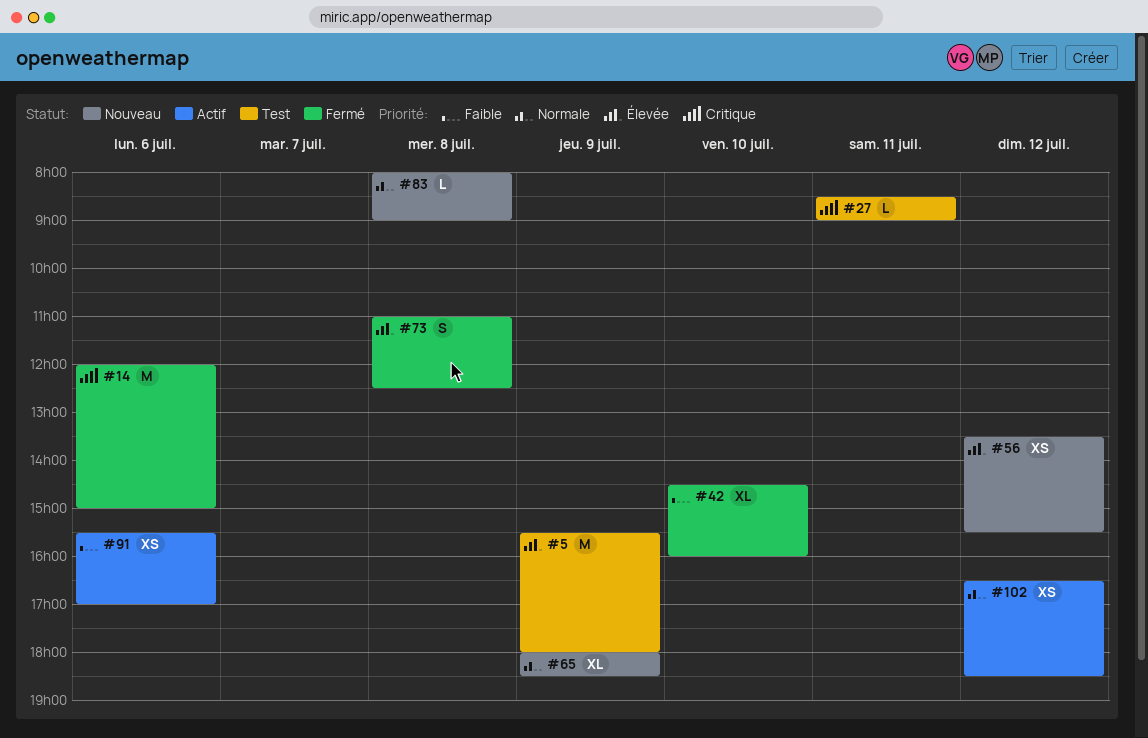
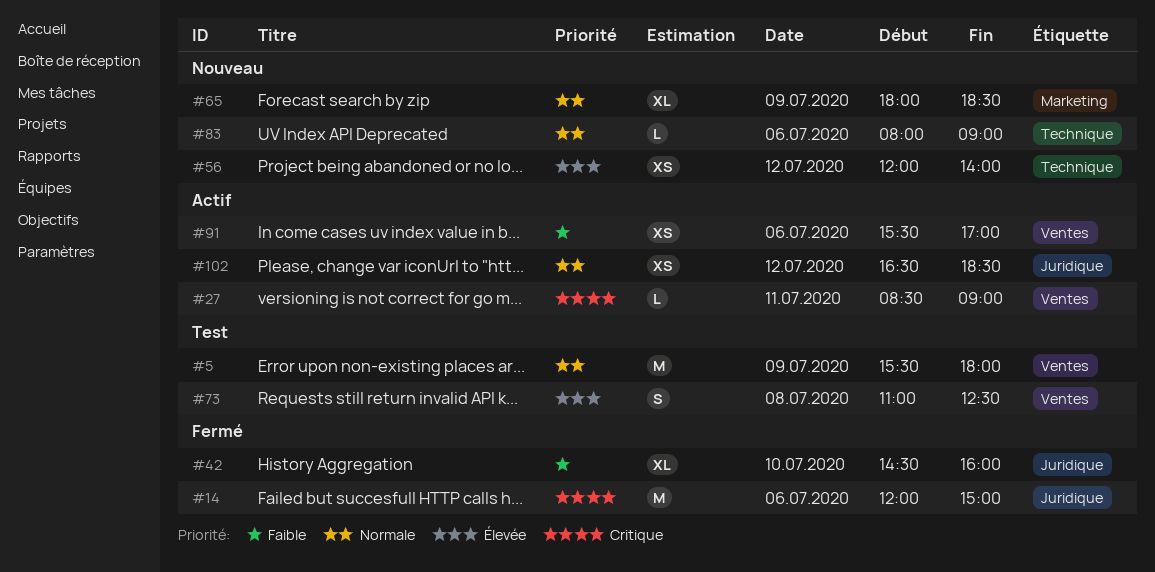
#5, priority: Élevée -> Normale
#27, status: Test -> Actif
#56, begins: 13:30 -> 12:00
#56, ends: 15:30 -> 14:00
#73, status: Fermé -> Test
#83, day: Jul 8 -> Jul 6

